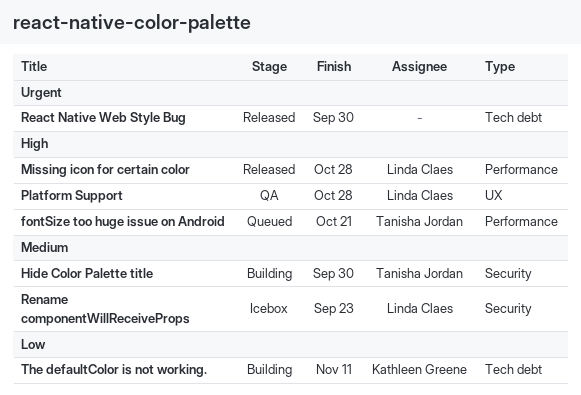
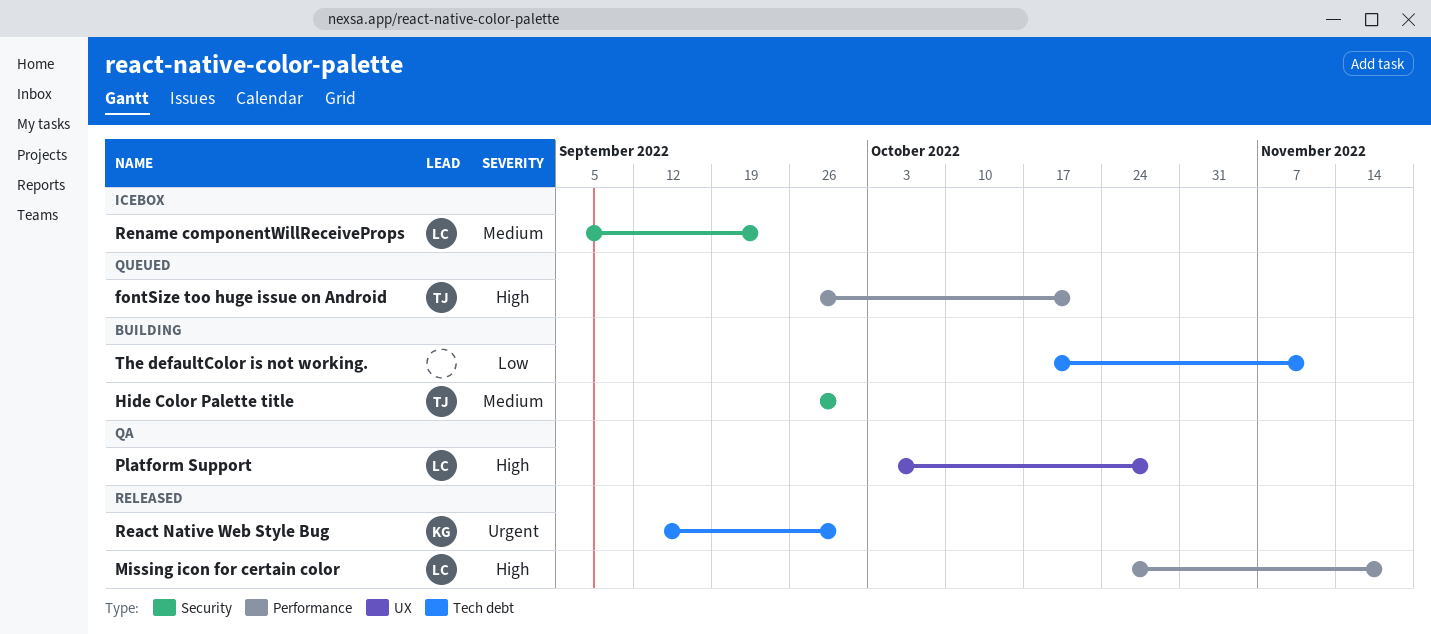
Missing icon for certain color, due: Oct 28 -> Nov 18
React Native Web Style Bug, owner: none -> Kathleen Greene
The defaultColor is not working., owner: Kathleen Greene -> none

